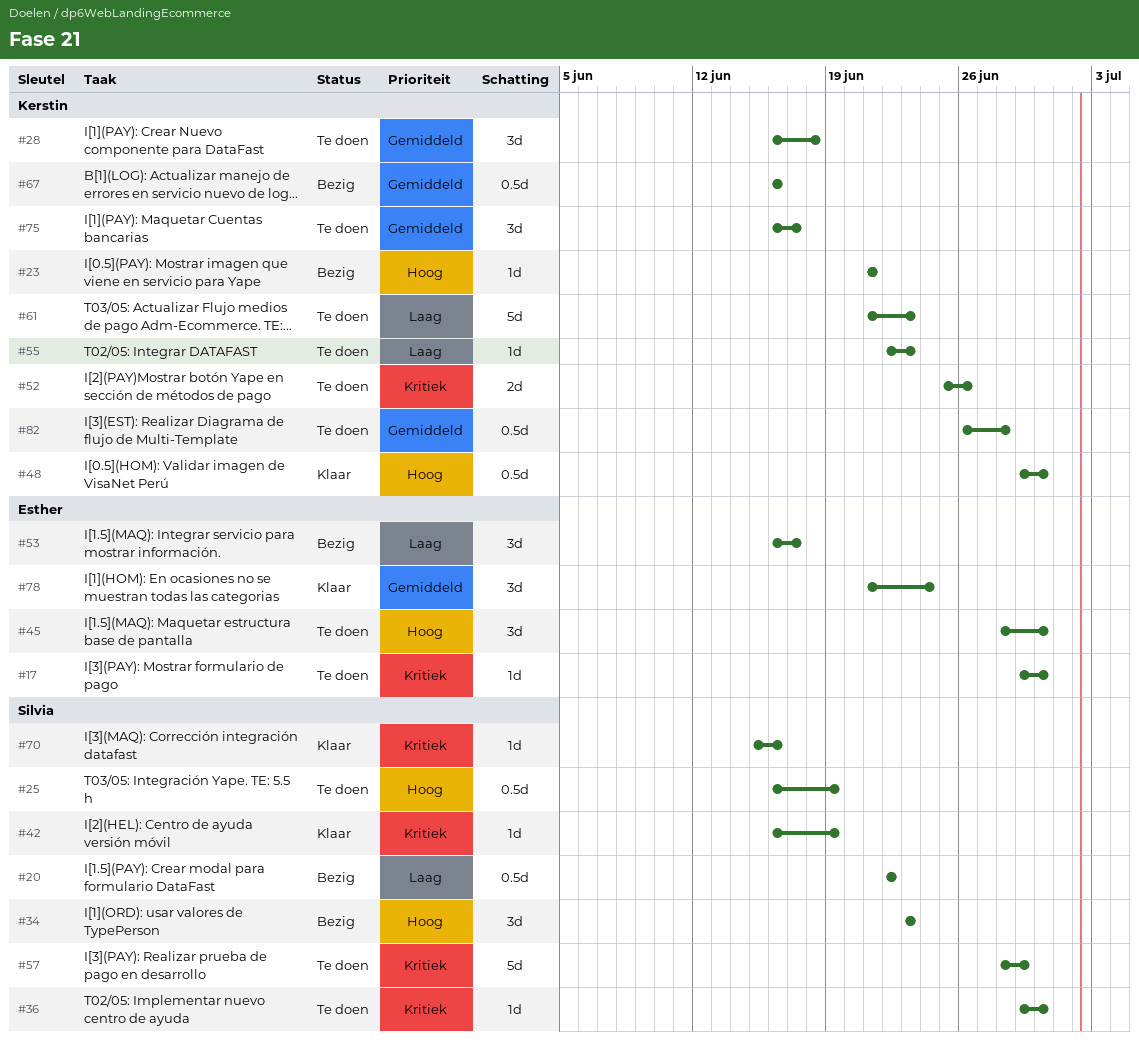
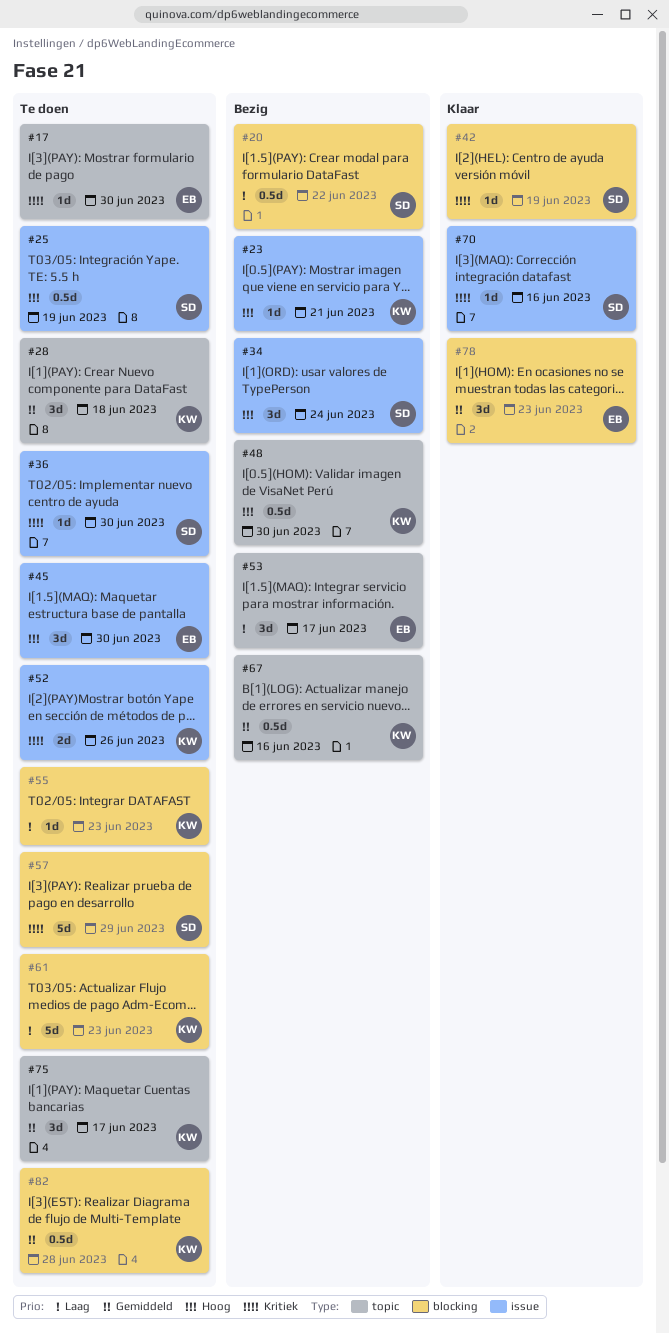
#34, due: Jun 23 -> Jun 24
#48, status: Klaar -> Bezig
#78, due: Jun 24 -> Jun 23

